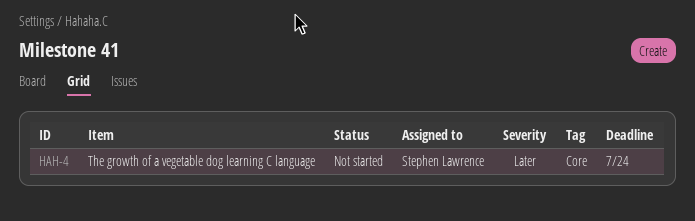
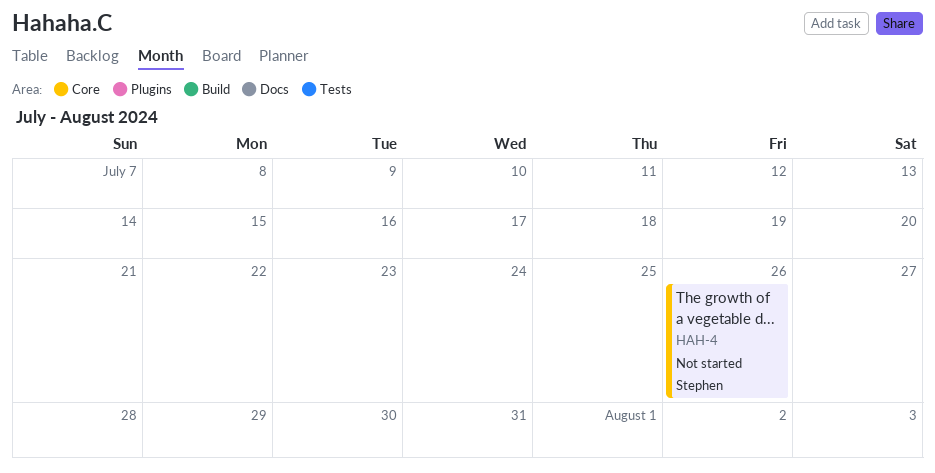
HAH-4, due: Jul 24 -> Jul 26

